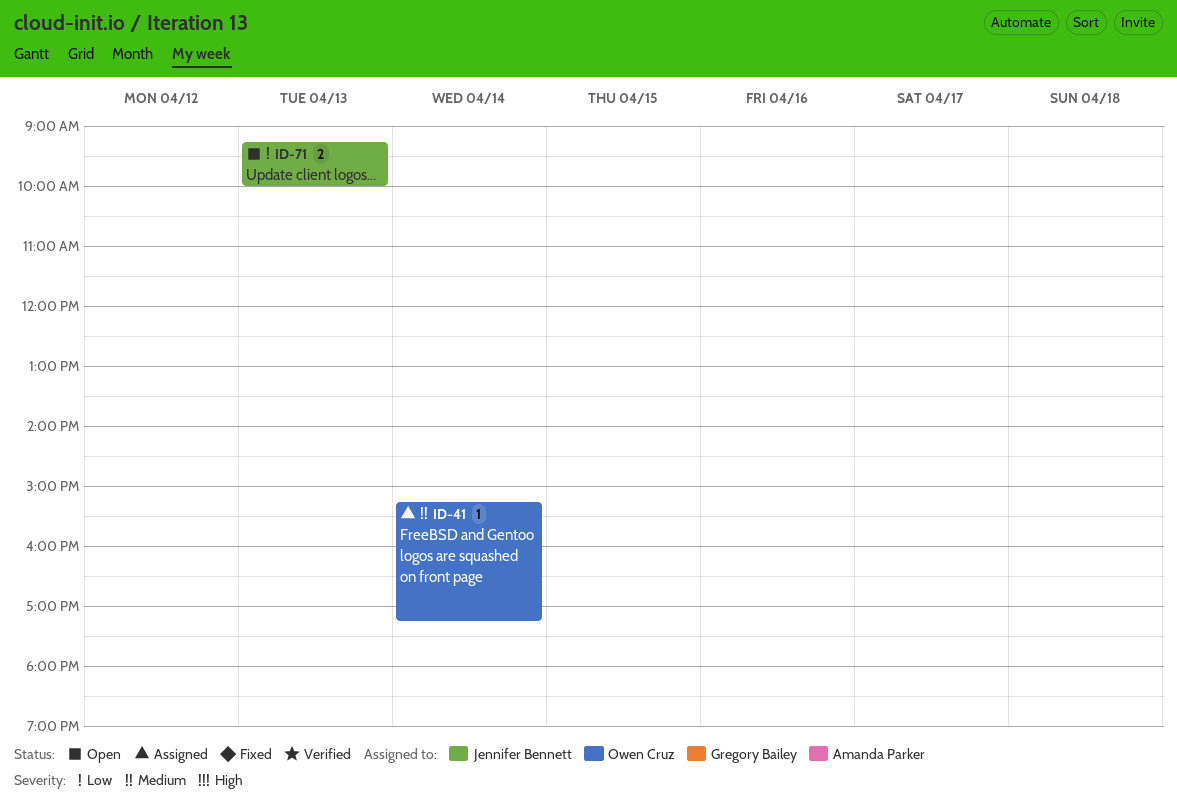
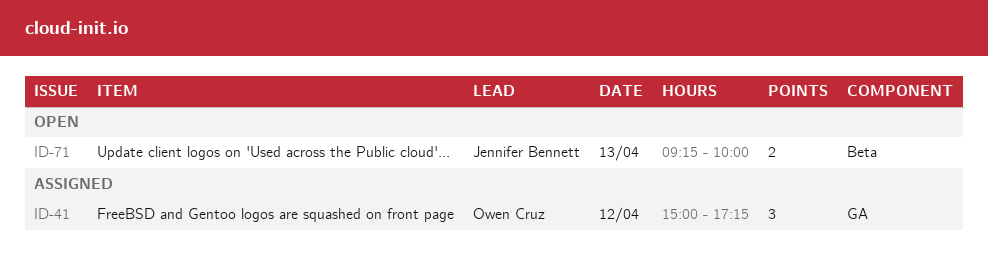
ID-41, estimate: 1 -> 3
ID-41, day: Apr 14 -> Apr 12
ID-41, begins: 15:15 -> 15:00

